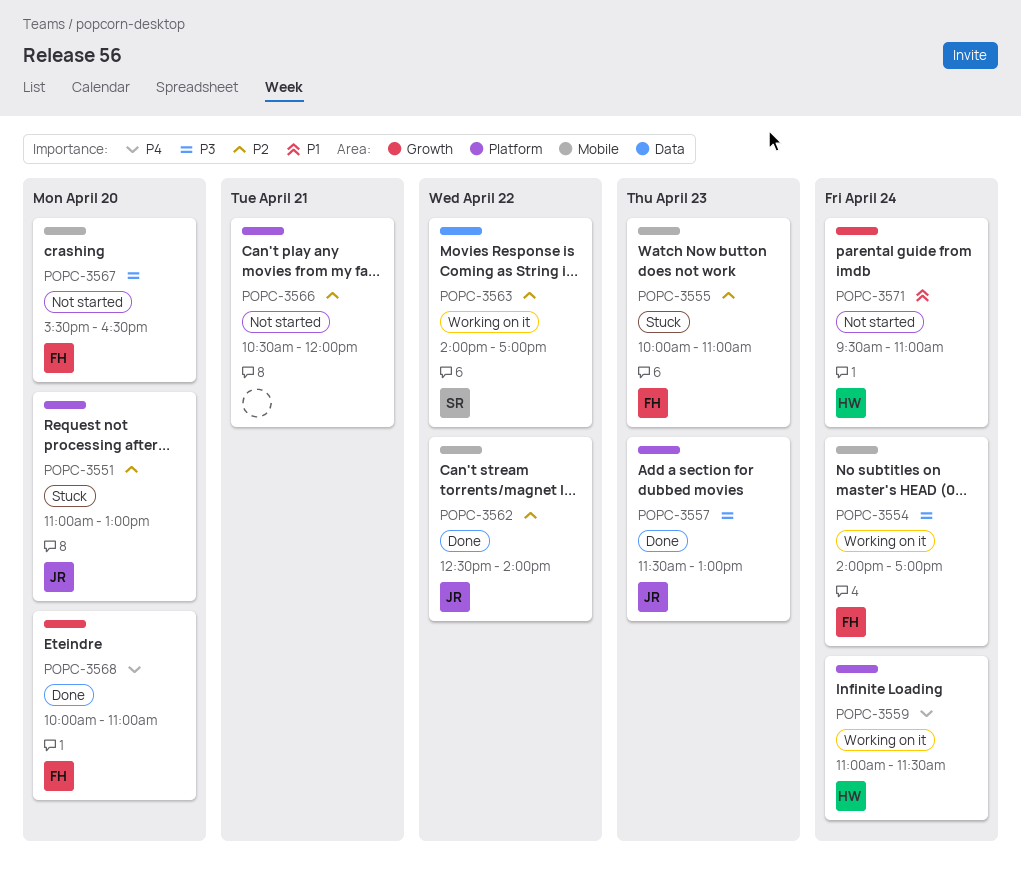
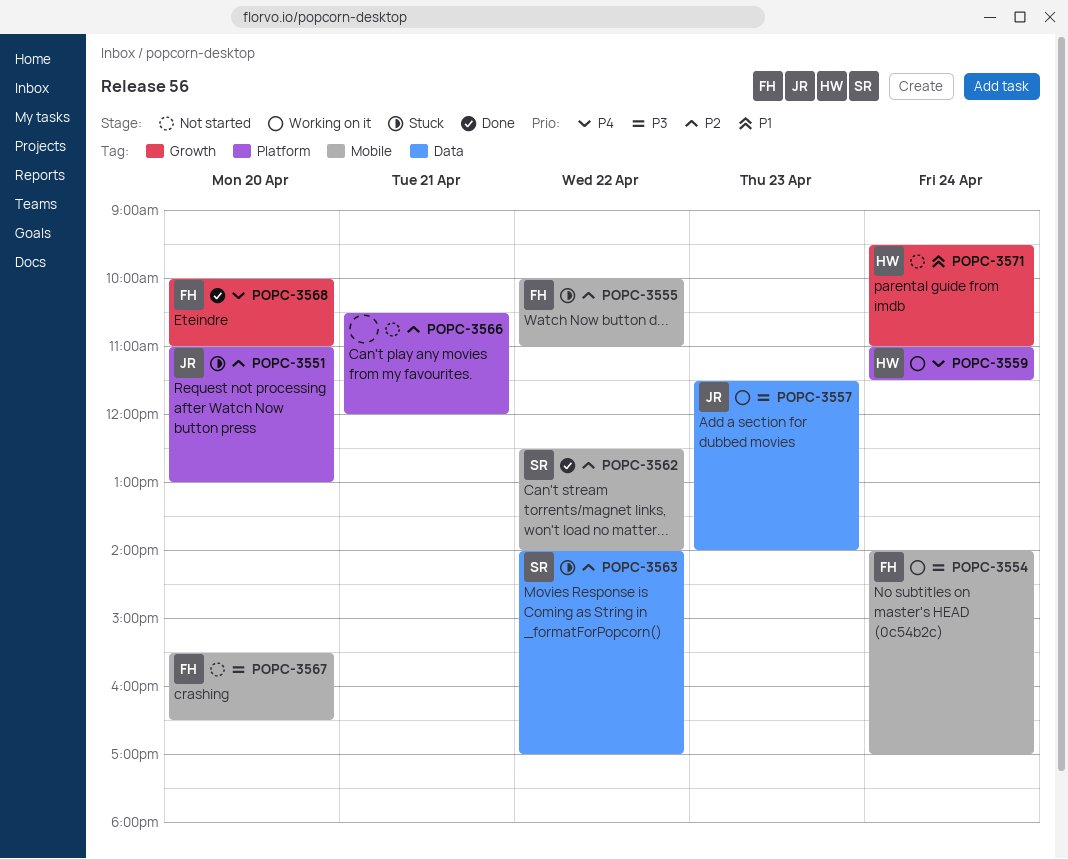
POPC-3555, day: Apr 23 -> Apr 22
POPC-3557, status: Done -> Working on it
POPC-3557, label: Platform -> Data
POPC-3557, ends: 13:00 -> 14:00
POPC-3562, owner: JR -> SR
POPC-3563, status: Working on it -> Stuck

